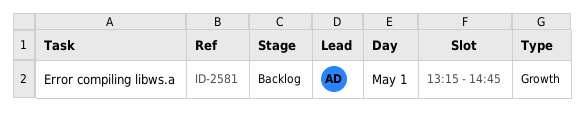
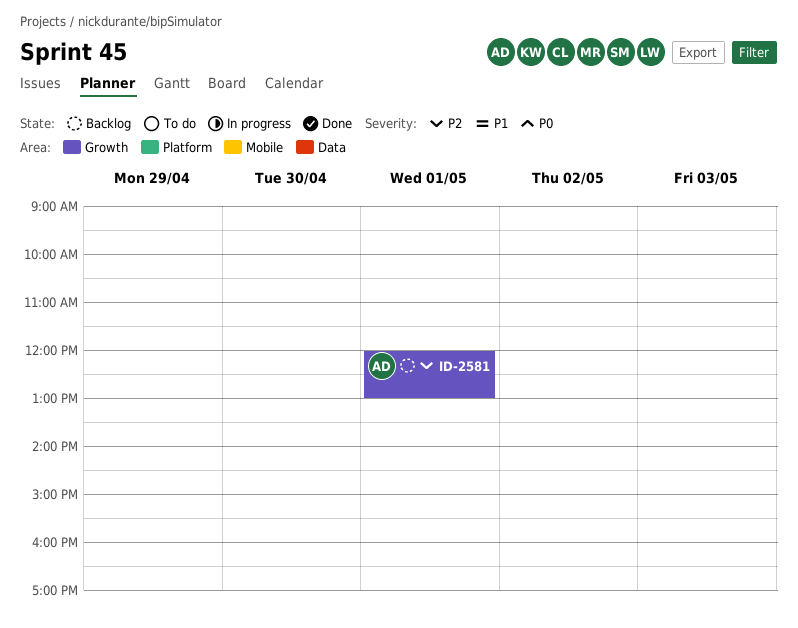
ID-2581, begins: 13:15 -> 12:00
ID-2581, ends: 14:45 -> 13:00

